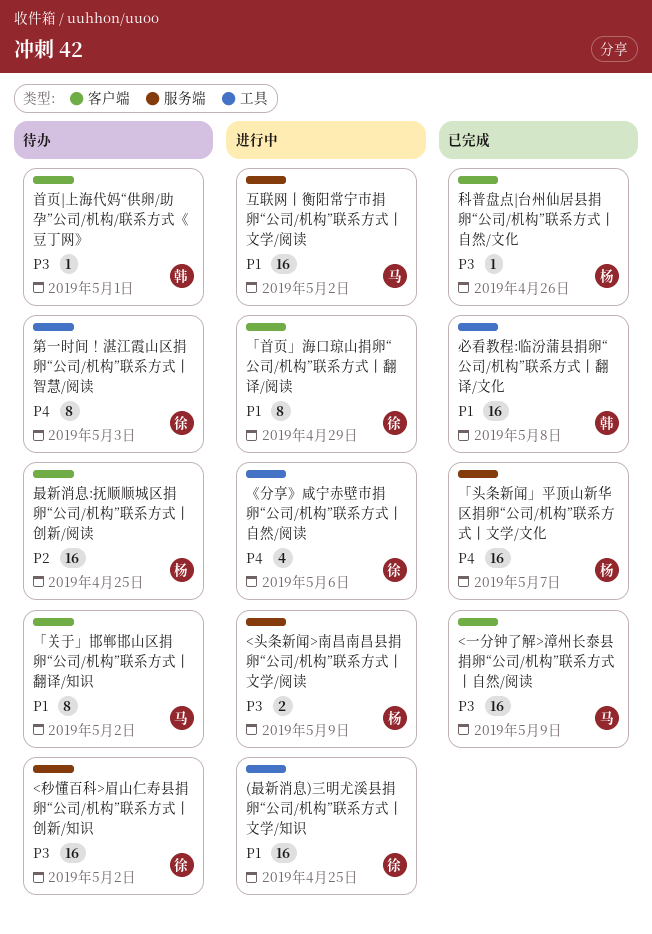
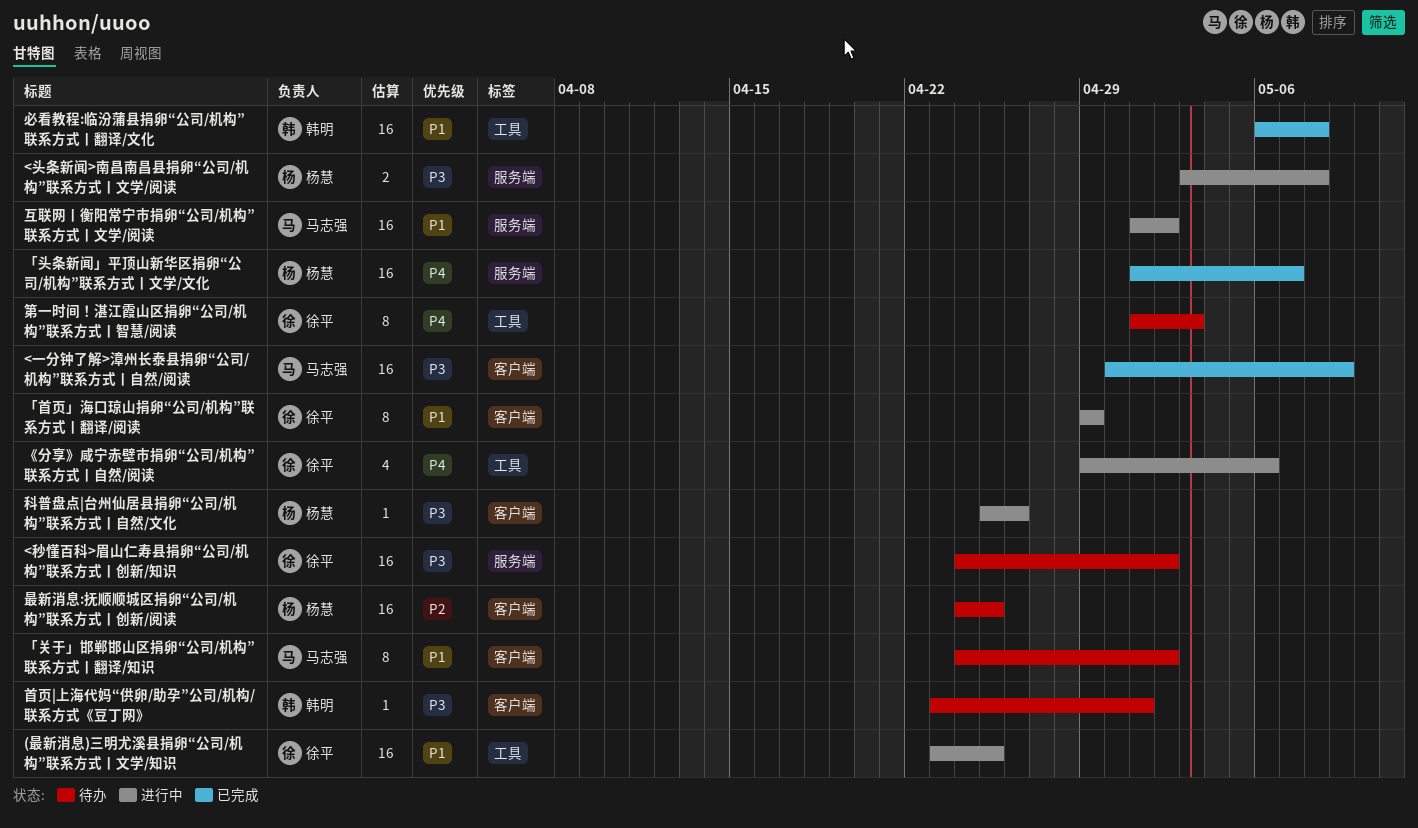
<头条新闻>南昌南昌县捐卵“公司/机构”联系方式丨文学/阅读, due: May 9 -> May 8
科普盘点|台州仙居县捐卵“公司/机构”联系方式丨自然/文化, status: 已完成 -> 进行中

